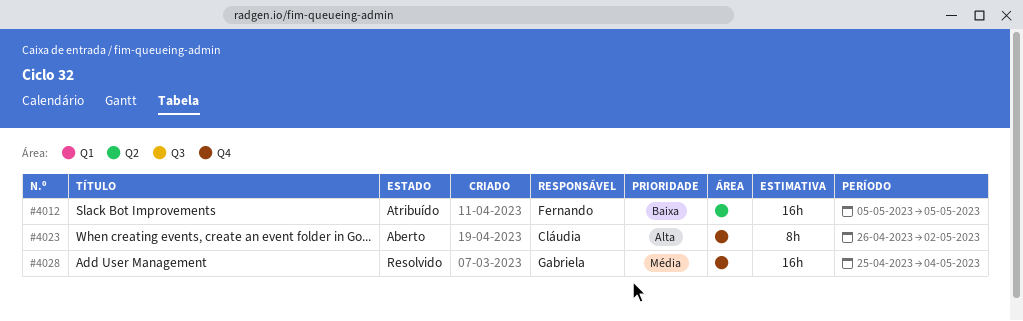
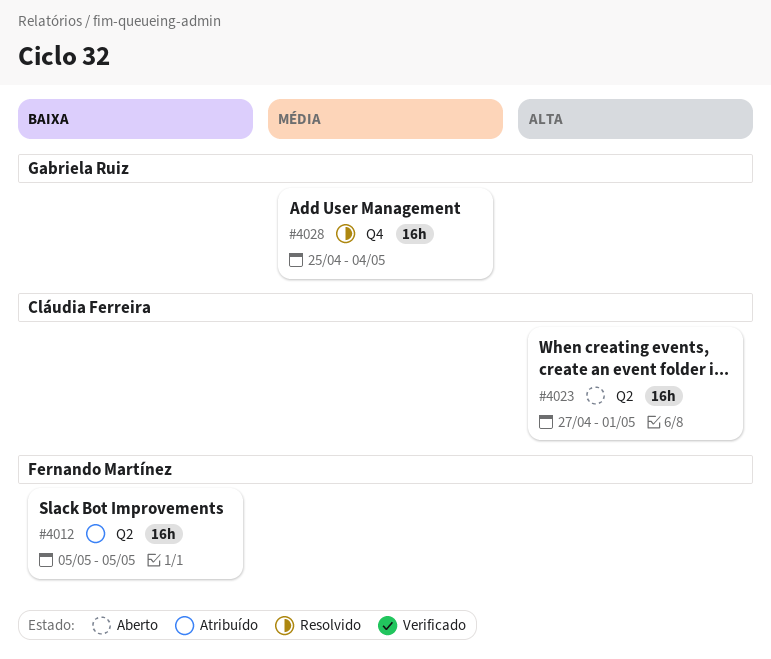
#4023, label: Q4 -> Q2
#4023, estimate: 8h -> 16h
#4023, start: Apr 26 -> Apr 27
#4023, due: May 2 -> May 1

